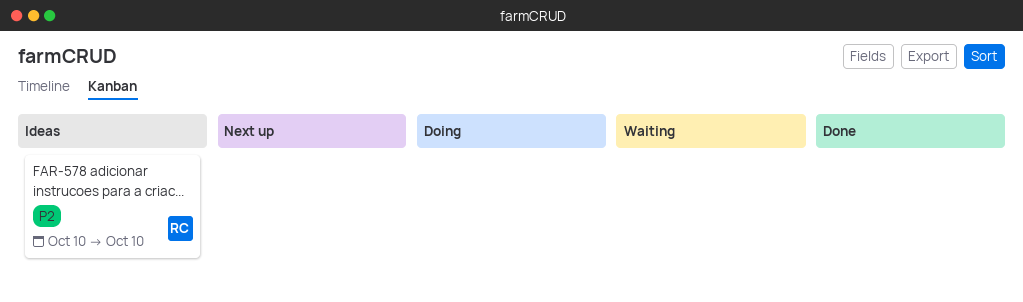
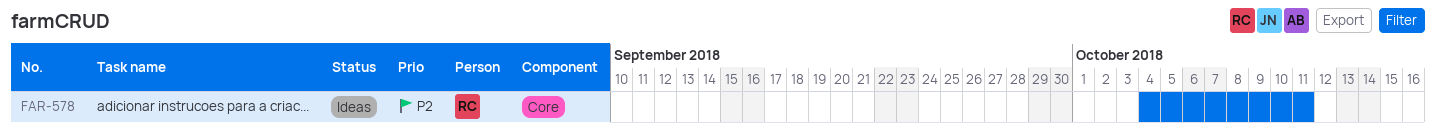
FAR-578, start: Oct 10 -> Oct 4
FAR-578, due: Oct 10 -> Oct 11

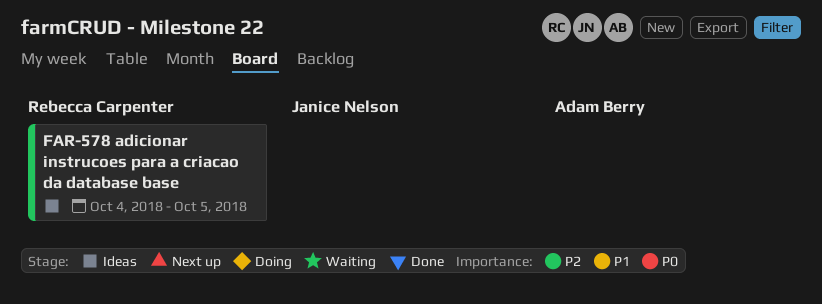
FAR-578, due: Oct 11 -> Oct 5

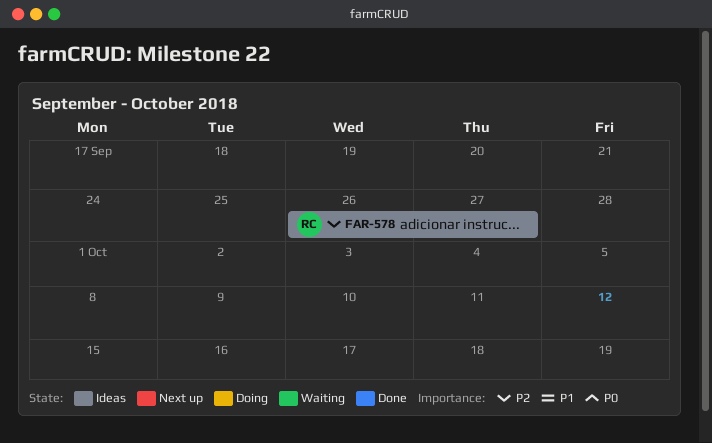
FAR-578, start: Oct 4 -> Sep 26
FAR-578, due: Oct 5 -> Sep 27

